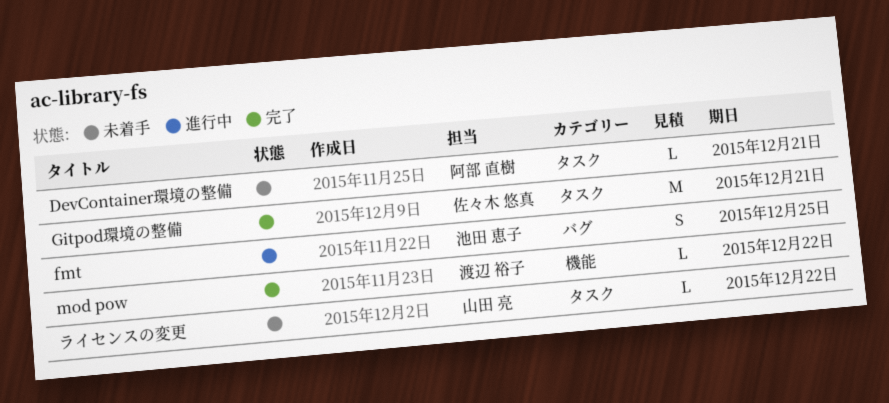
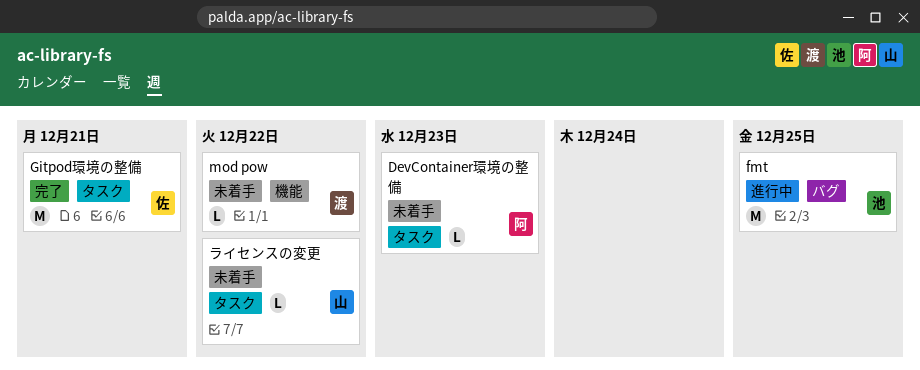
DevContainer環境の整備, due: Dec 21 -> Dec 23
fmt, estimate: S -> M
mod pow, status: 完了 -> 未着手

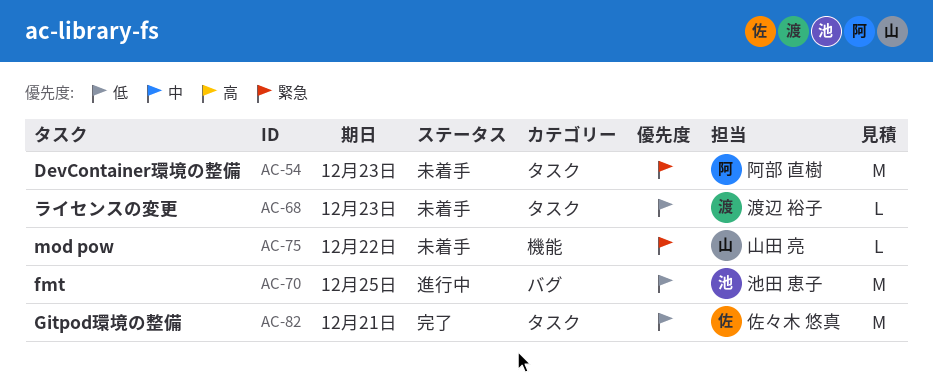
DevContainer環境の整備, estimate: L -> M
mod pow, owner: 渡辺 裕子 -> 山田 亮
ライセンスの変更, owner: 山田 亮 -> 渡辺 裕子
ライセンスの変更, due: Dec 22 -> Dec 23

